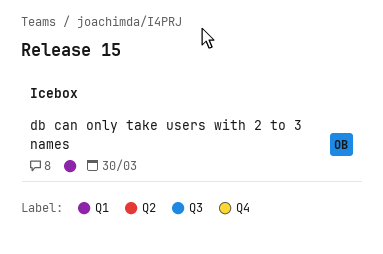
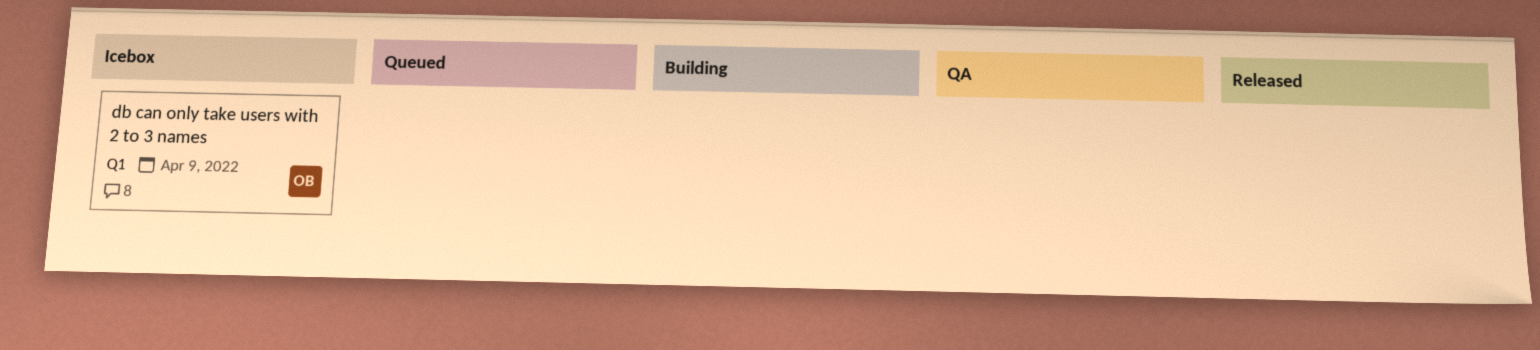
db can only take users with 2 to 3 names, due: Mar 30 -> Apr 9

